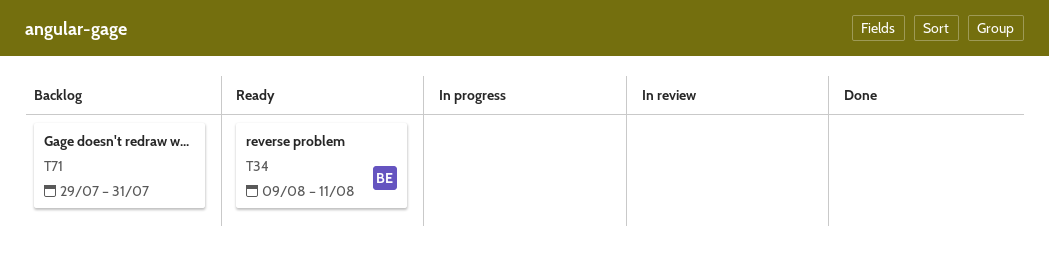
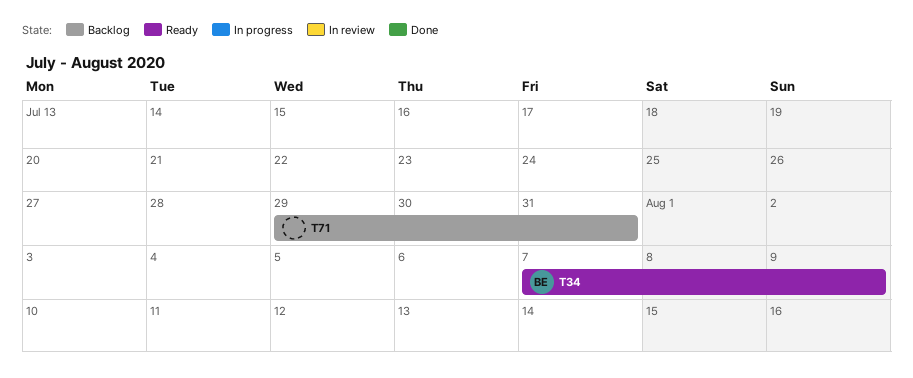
T34, start: Aug 9 -> Aug 7
T34, due: Aug 11 -> Aug 9

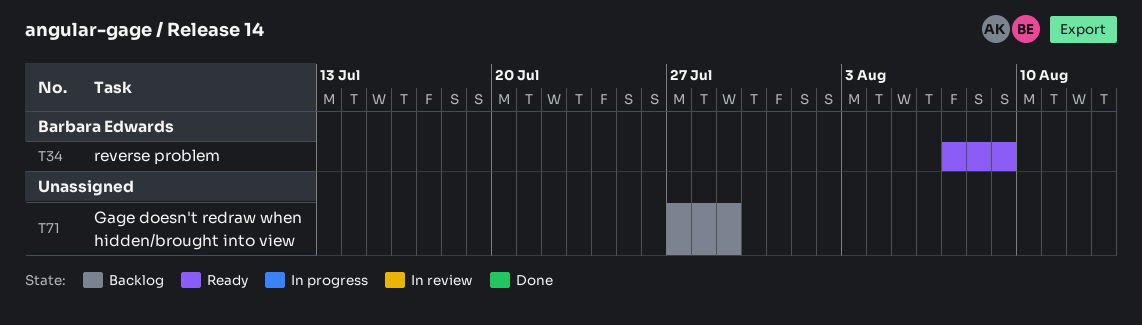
T71, start: Jul 29 -> Jul 27
T71, due: Jul 31 -> Jul 29

